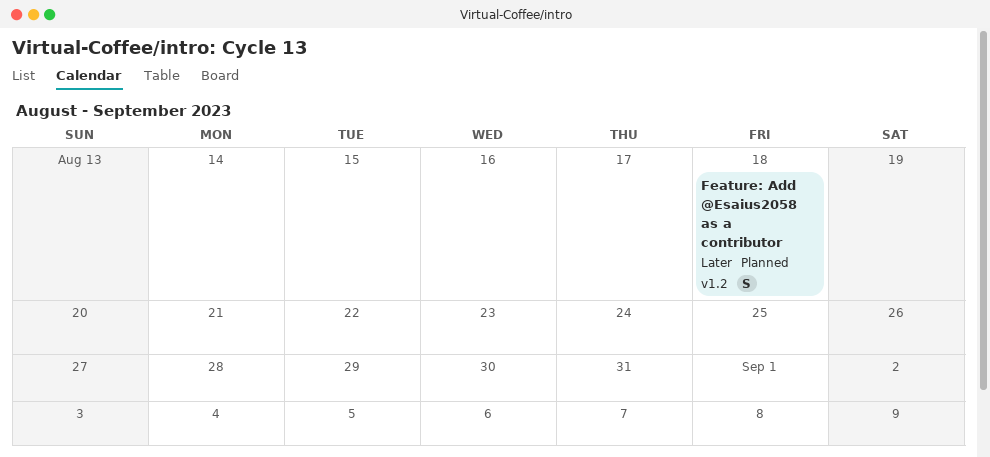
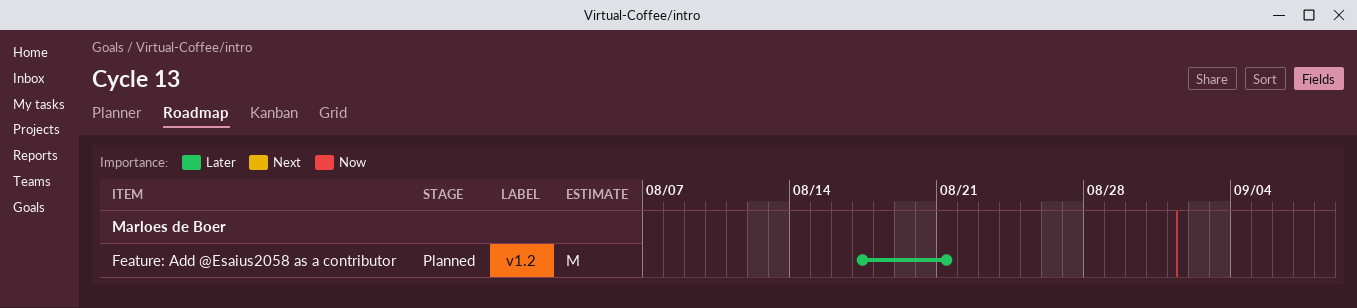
Feature: Add @Esaius2058 as a contributor, estimate: S -> M
Feature: Add @Esaius2058 as a contributor, due: Aug 18 -> Aug 21

